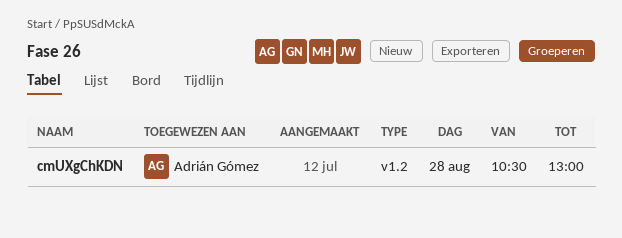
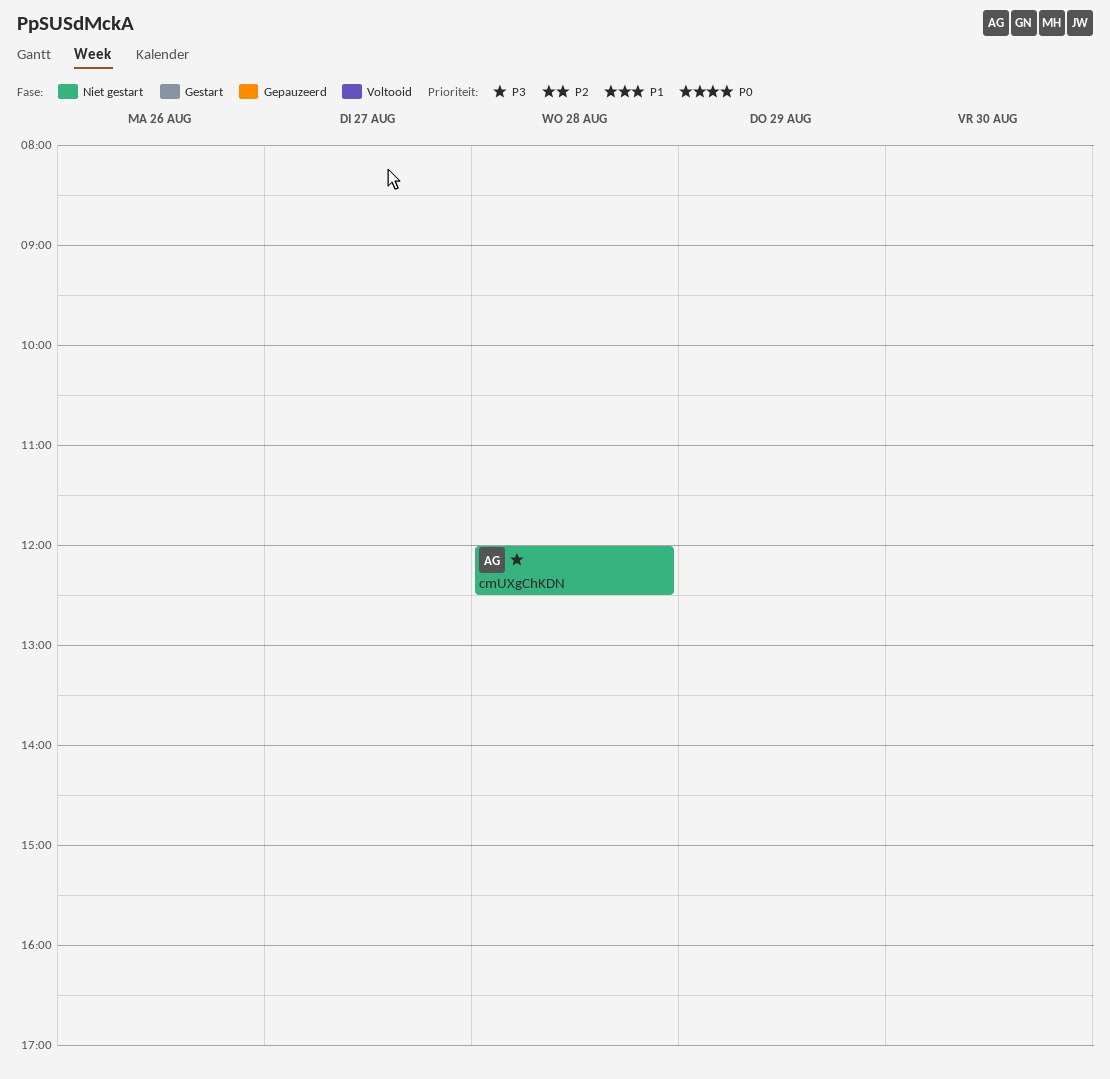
cmUXgChKDN, begins: 10:30 -> 12:00
cmUXgChKDN, ends: 13:00 -> 12:30

